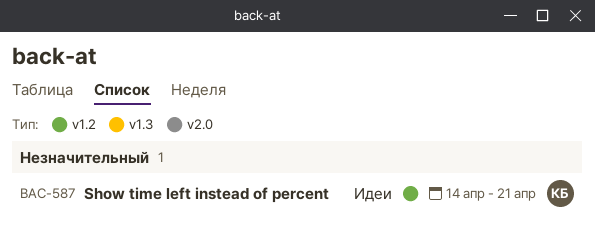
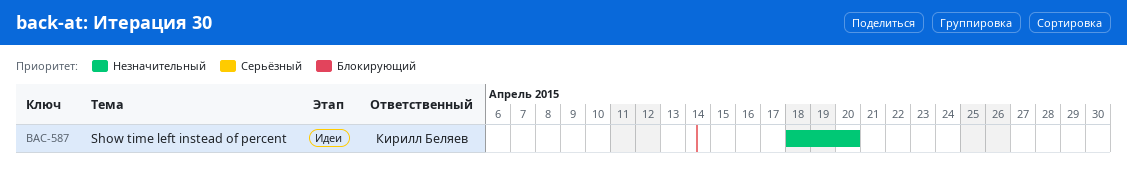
BAC-587, start: Apr 14 -> Apr 18
BAC-587, due: Apr 21 -> Apr 20

